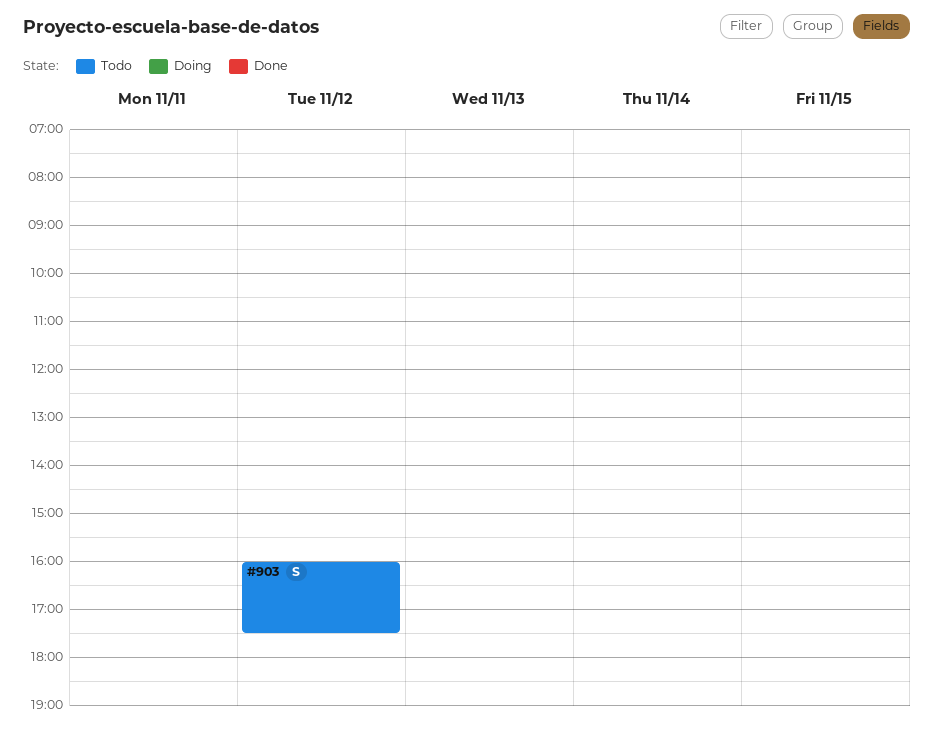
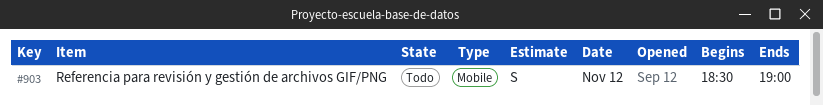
#903, begins: 16:00 -> 18:30
#903, ends: 17:30 -> 19:00

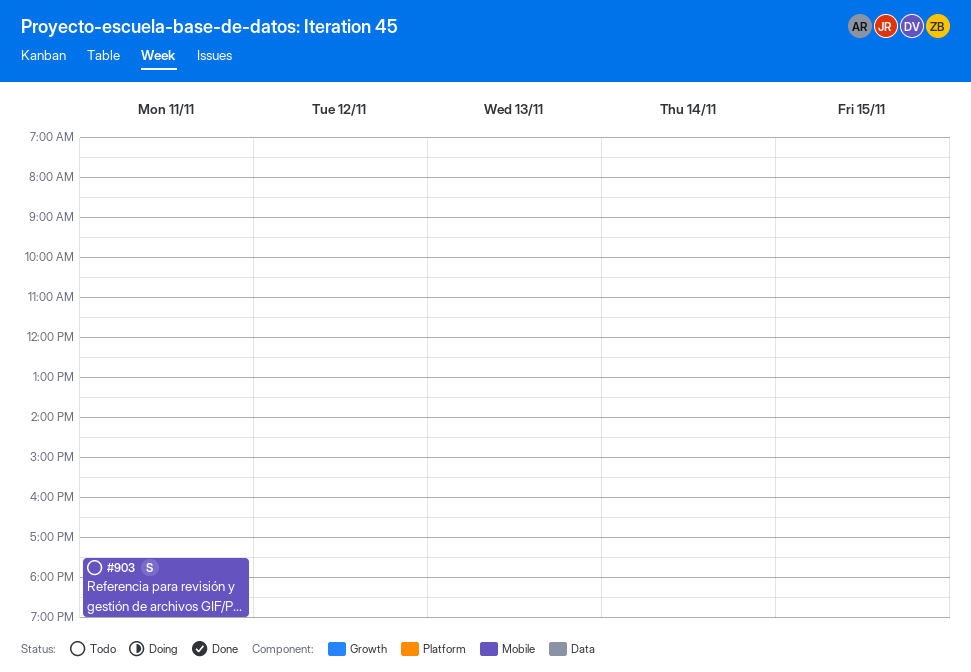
#903, day: Nov 12 -> Nov 11
#903, begins: 18:30 -> 17:30

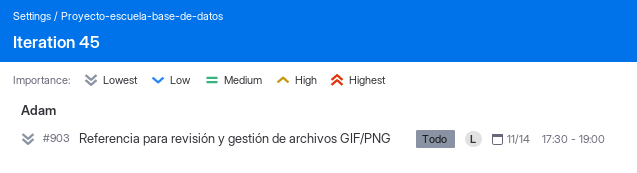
#903, estimate: S -> L
#903, day: Nov 11 -> Nov 14

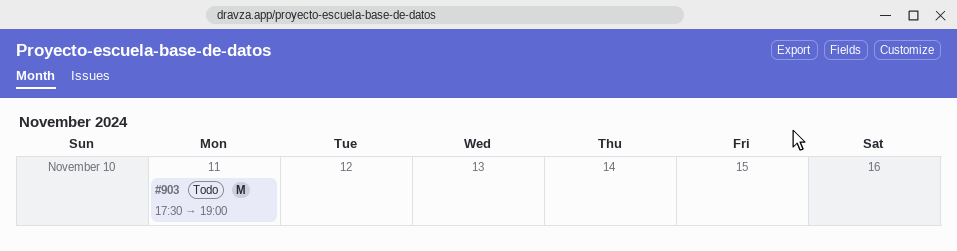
#903, estimate: L -> M
#903, day: Nov 14 -> Nov 11

